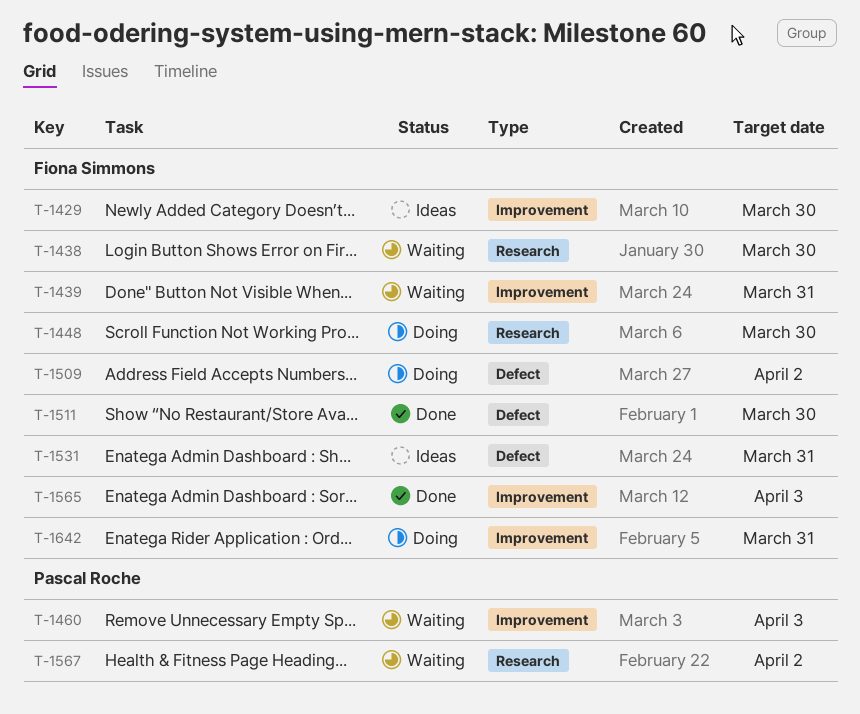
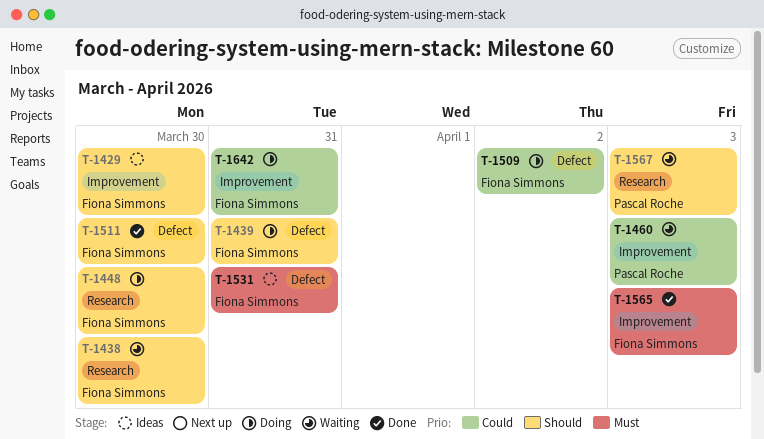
T-1439, status: Waiting -> Doing
T-1439, label: Improvement -> Defect
T-1567, due: Apr 2 -> Apr 3

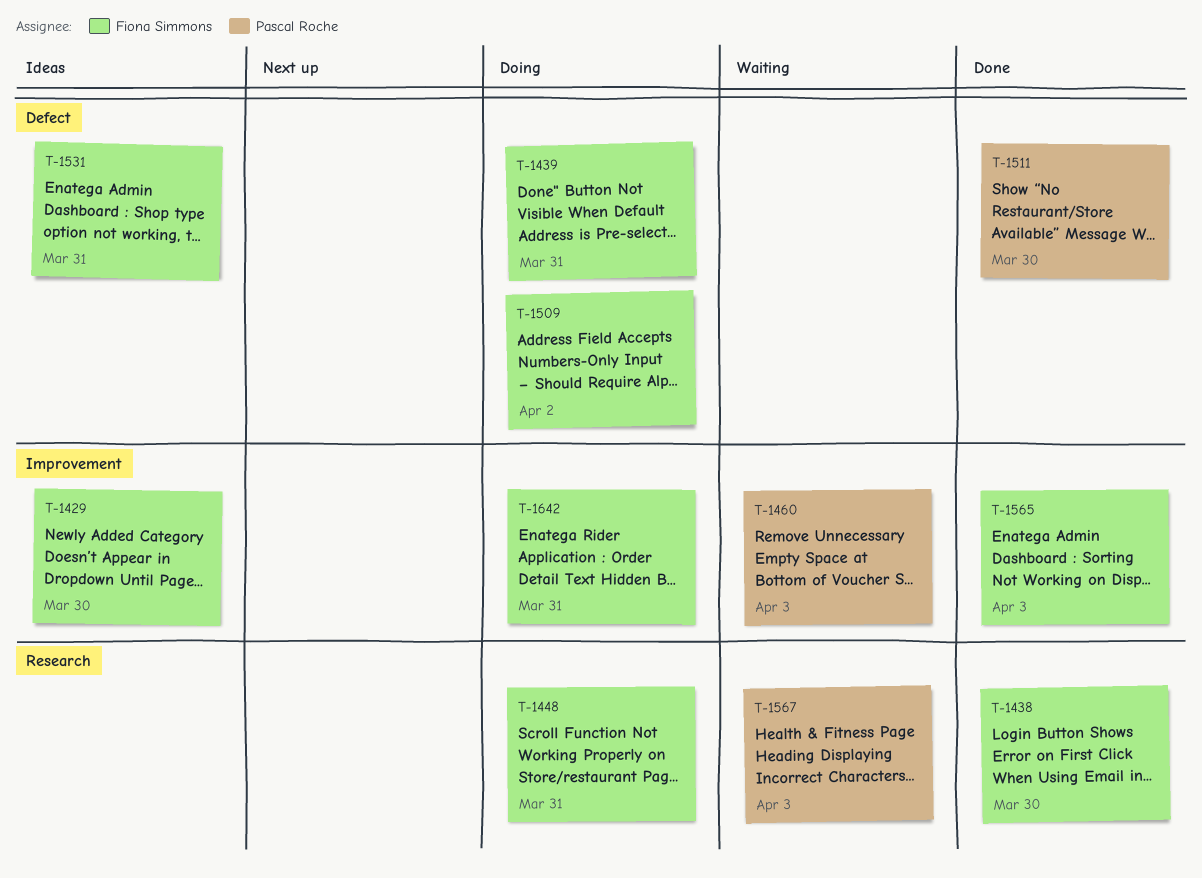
T-1438, status: Waiting -> Done
T-1448, due: Mar 30 -> Mar 31
T-1511, owner: Fiona Simmons -> Pascal Roche

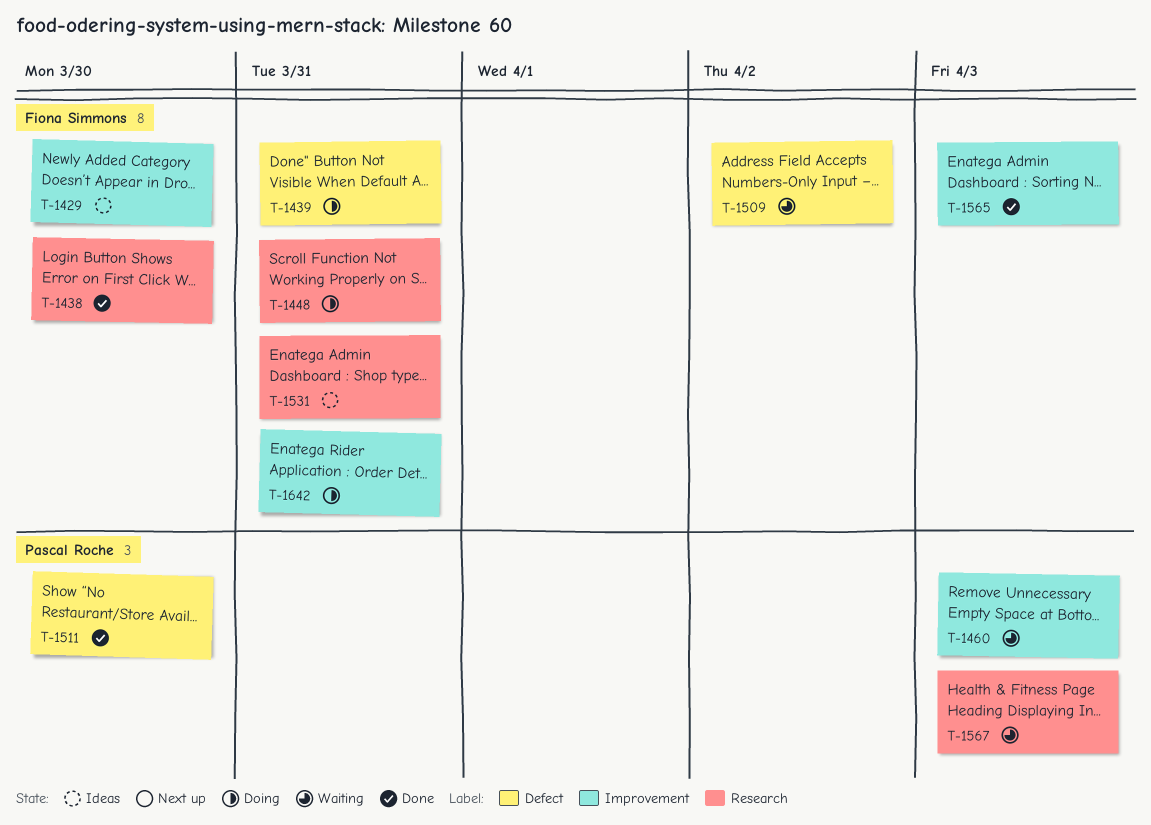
T-1509, status: Doing -> Waiting
T-1531, label: Defect -> Research

